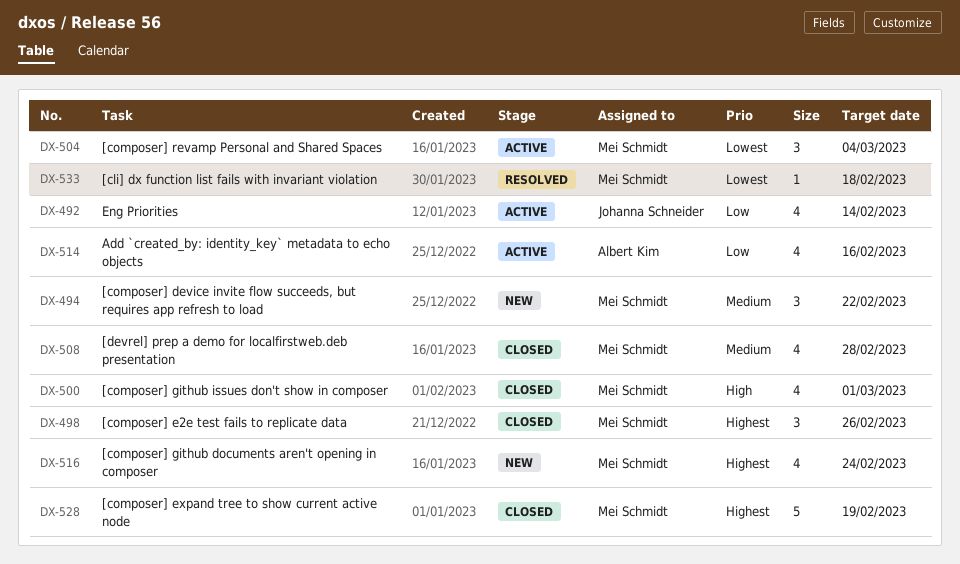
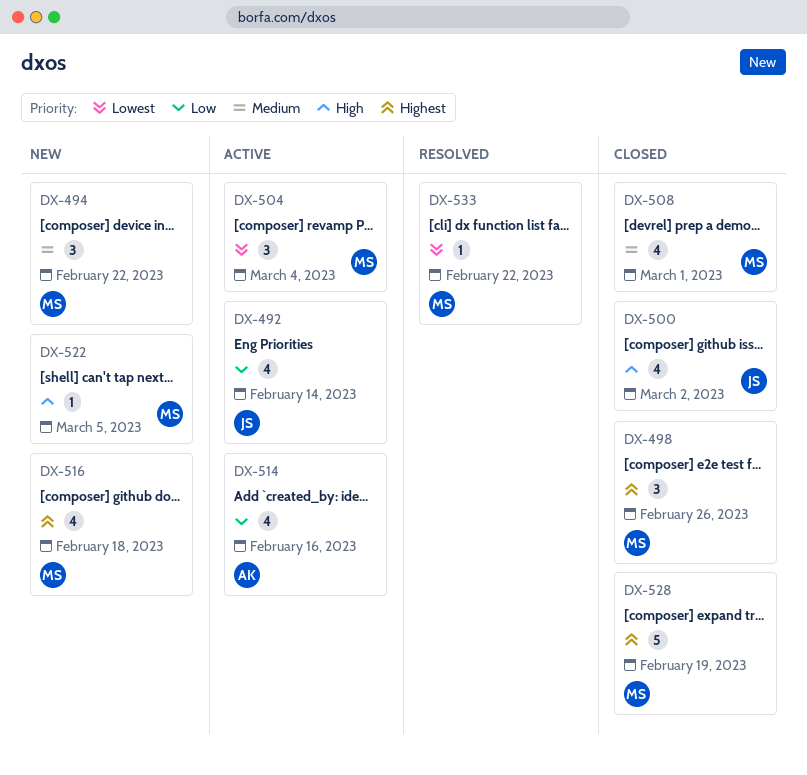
DX-500, owner: Mei Schmidt -> Johanna Schneider
DX-500, due: Mar 1 -> Mar 2
DX-508, due: Feb 28 -> Mar 1
DX-516, due: Feb 24 -> Feb 18
DX-522: none -> present
DX-533, due: Feb 18 -> Feb 22

